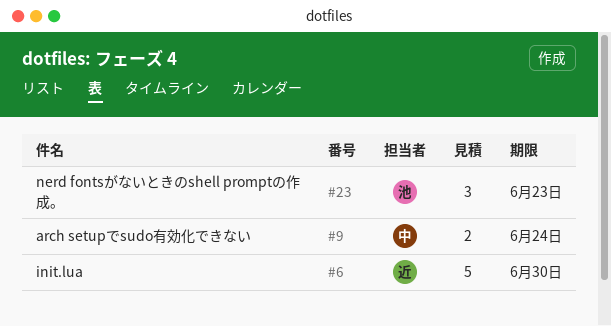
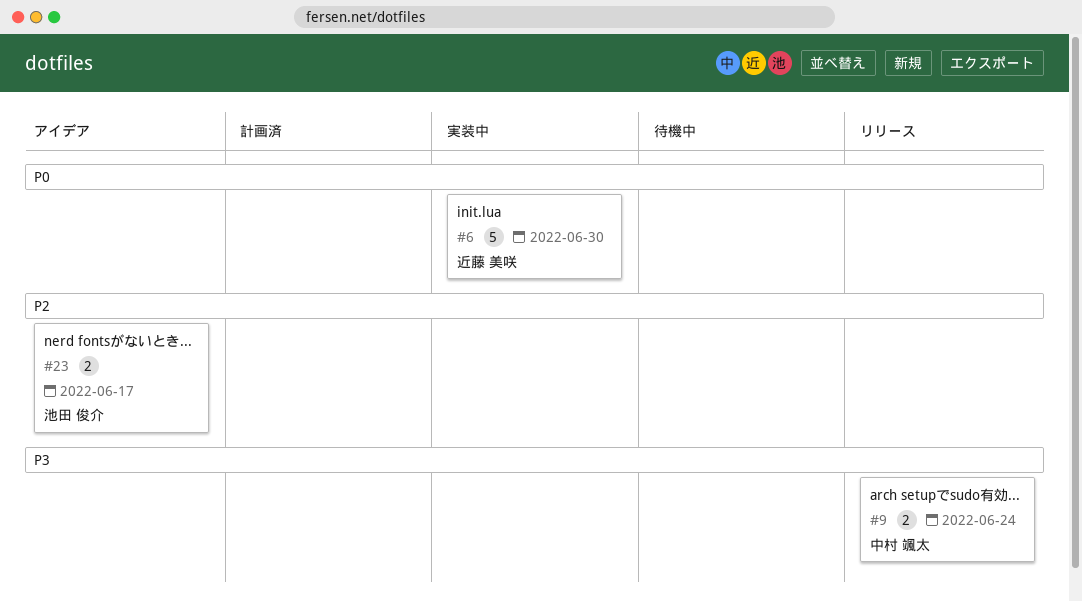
#23, estimate: 3 -> 2
#23, due: Jun 23 -> Jun 17

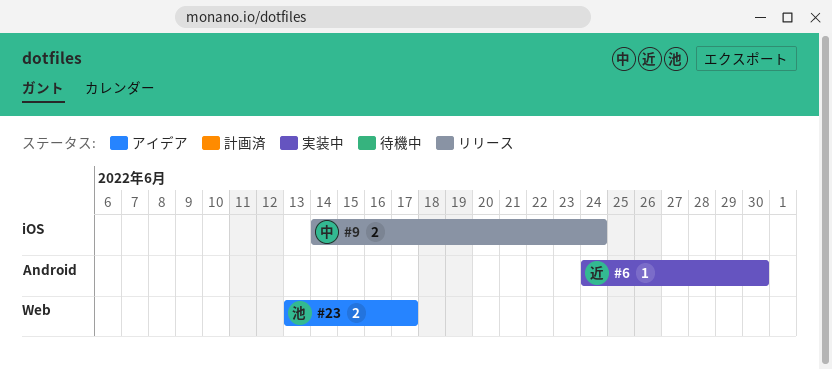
#6, estimate: 5 -> 1

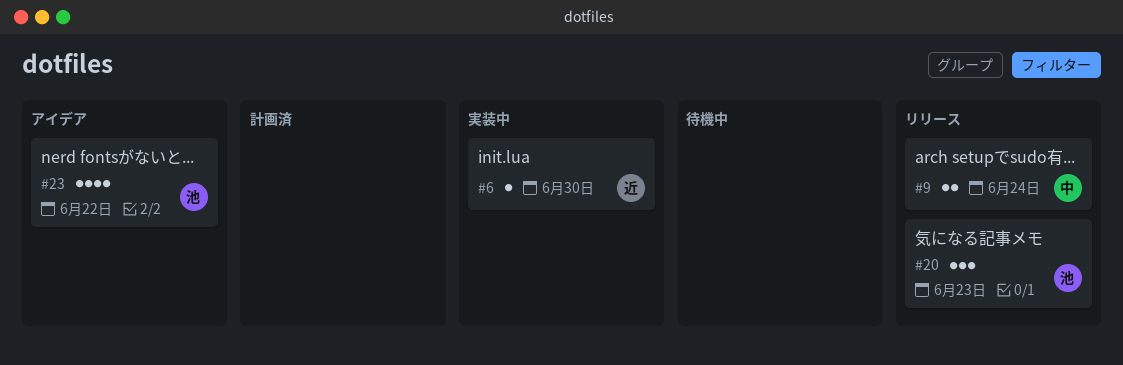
#20: none -> present
#23, estimate: 2 -> 4
#23, due: Jun 17 -> Jun 22

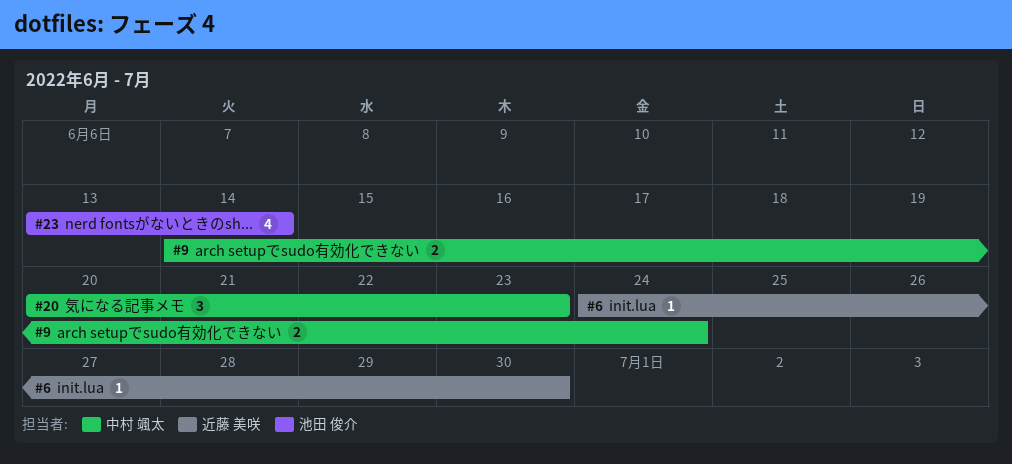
#20, owner: 池田 俊介 -> 中村 颯太
#23, due: Jun 22 -> Jun 14

